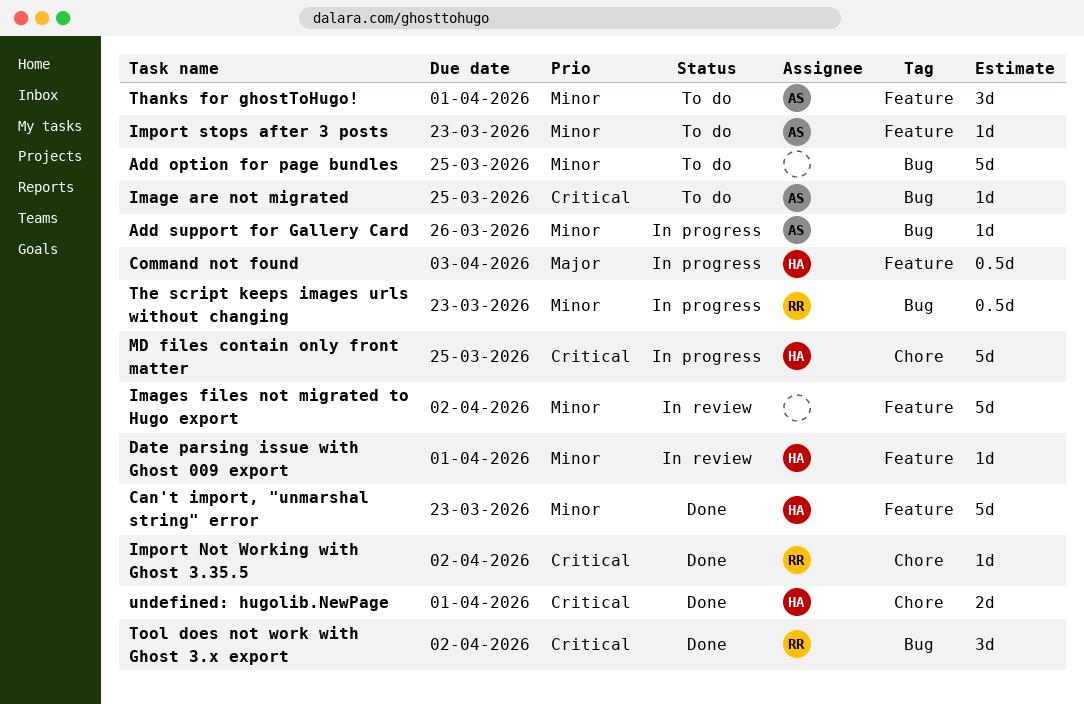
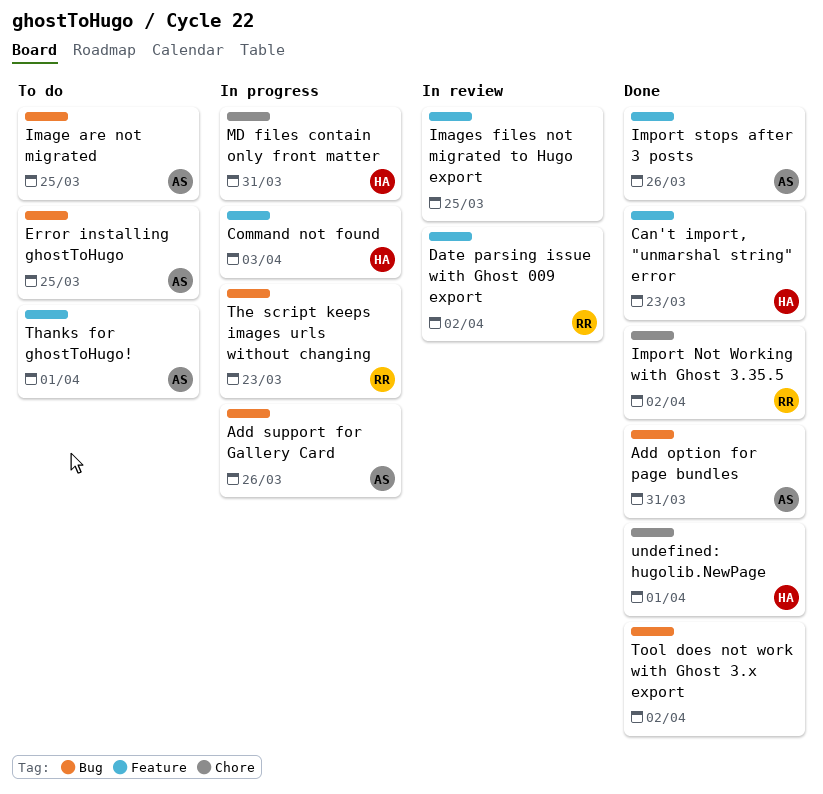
Add option for page bundles, status: To do -> Done
Add option for page bundles, owner: none -> AS
Add option for page bundles, due: Mar 25 -> Mar 31
Date parsing issue with Ghost 009 export, owner: HA -> RR
Date parsing issue with Ghost 009 export, due: Apr 1 -> Apr 2
Error installing ghostToHugo: none -> present
Images files not migrated to Hugo export, due: Apr 2 -> Mar 25
Import stops after 3 posts, status: To do -> Done
Import stops after 3 posts, due: Mar 23 -> Mar 26
MD files contain only front matter, due: Mar 25 -> Mar 31
Tool does not work with Ghost 3.x export, owner: RR -> none

